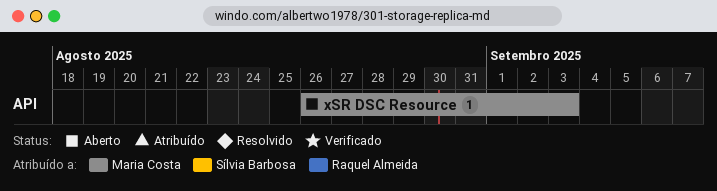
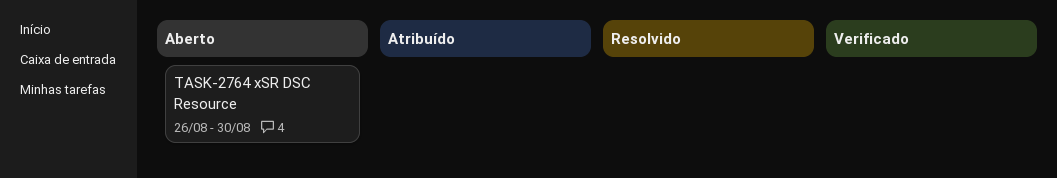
xSR DSC Resource, due: Sep 3 -> Aug 30

